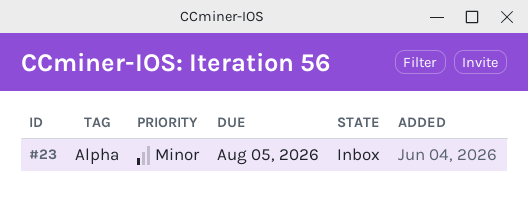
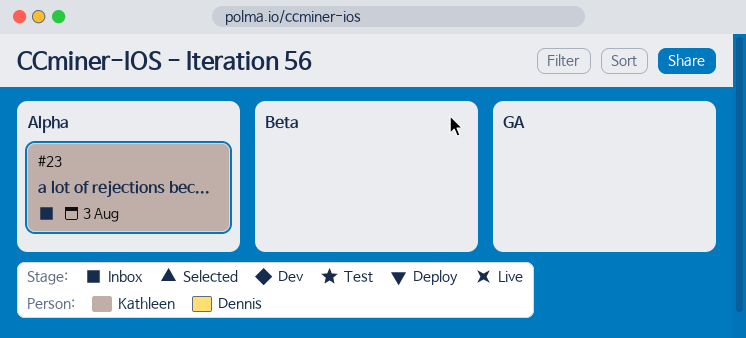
#23, due: Aug 5 -> Aug 3

